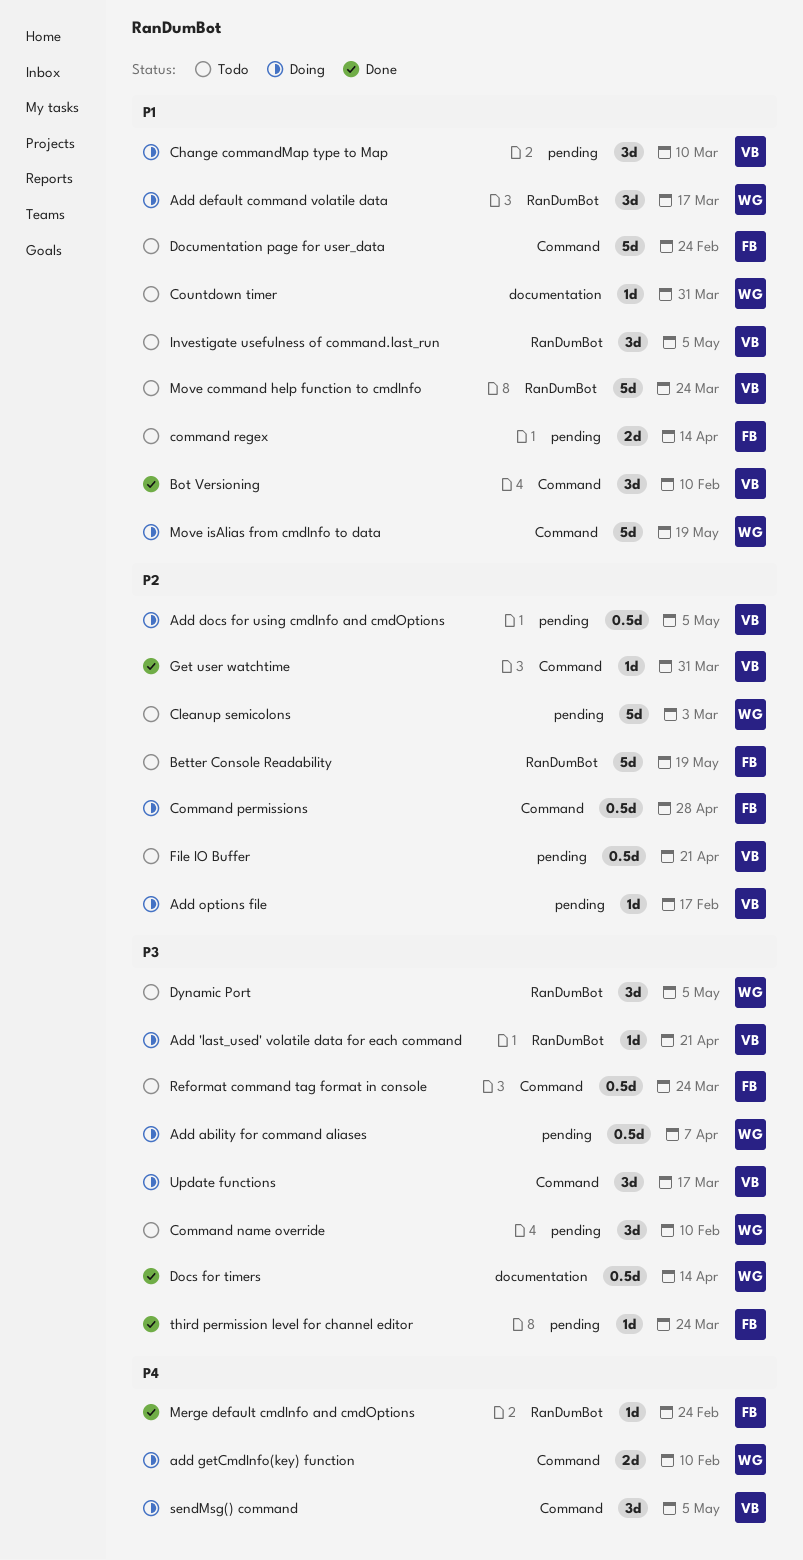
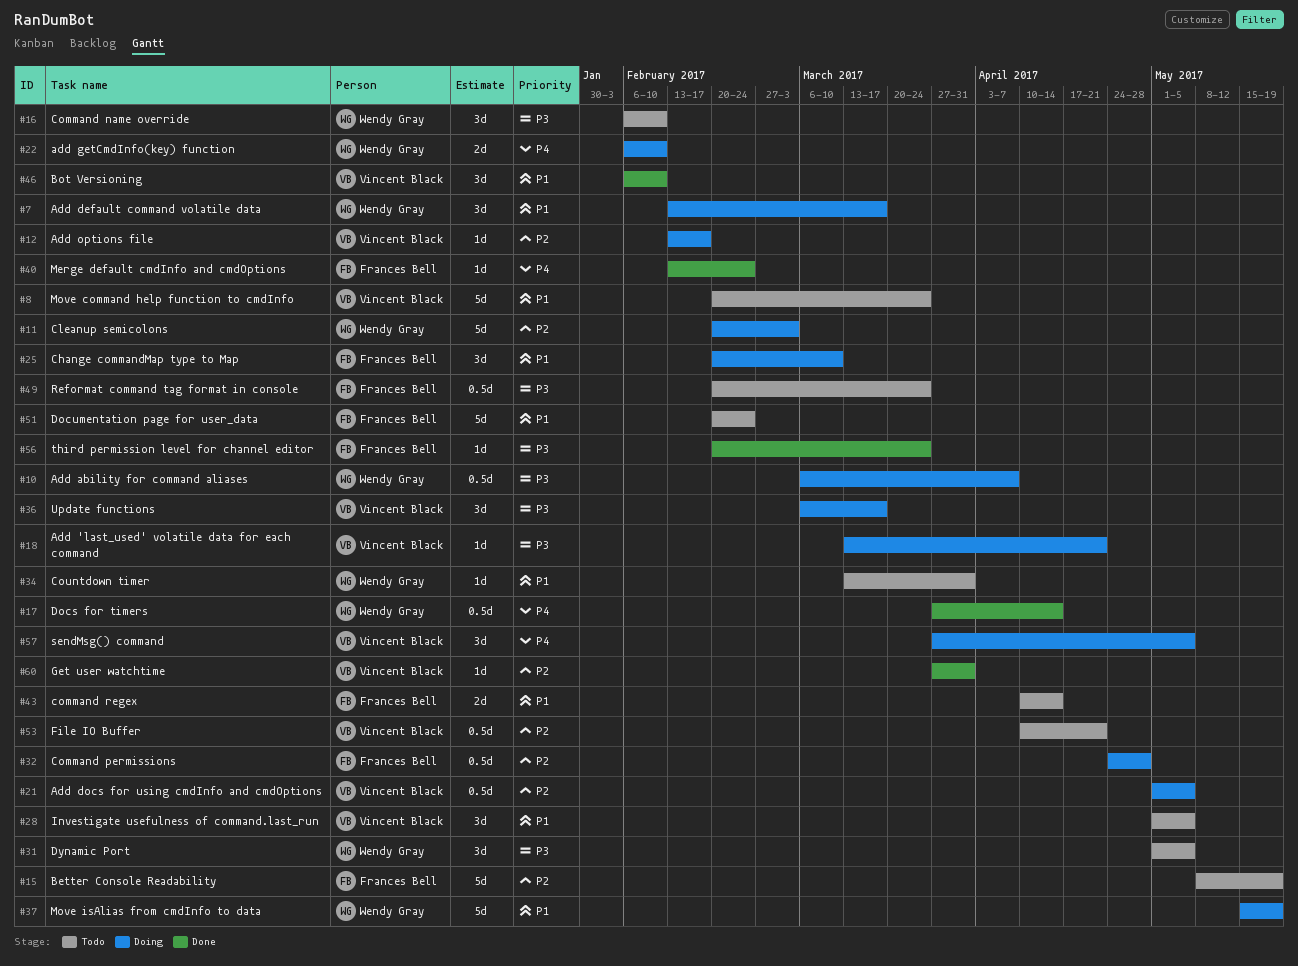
Change commandMap type to Map, owner: Vincent Black -> Frances Bell
Cleanup semicolons, status: Todo -> Doing
Docs for timers, priority: P3 -> P4

